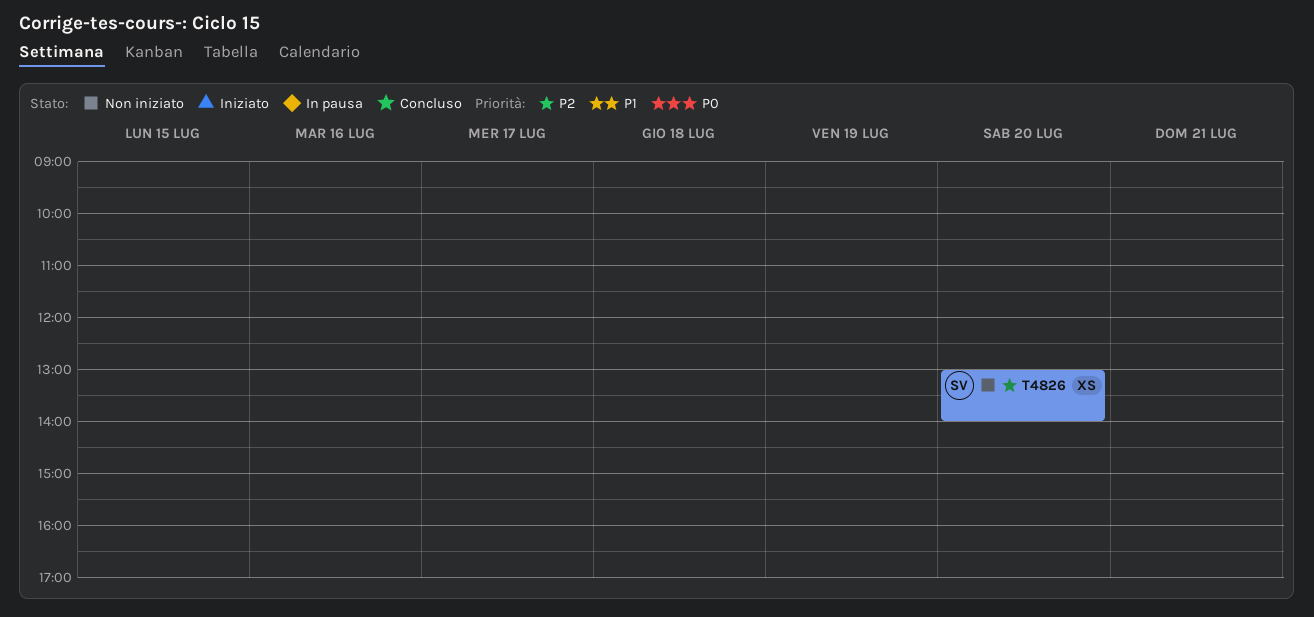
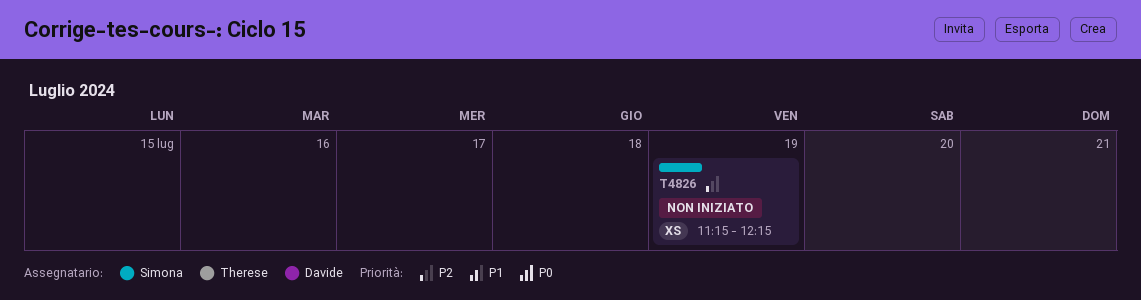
T4826, day: Jul 20 -> Jul 19
T4826, begins: 13:00 -> 11:15
T4826, ends: 14:00 -> 12:15

